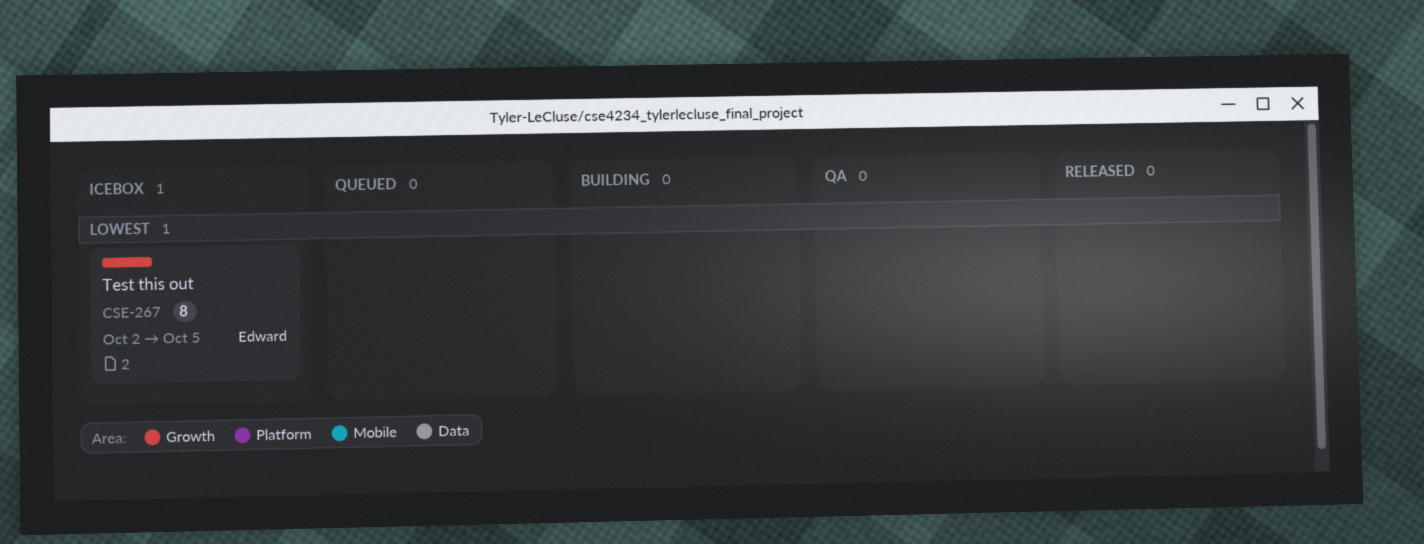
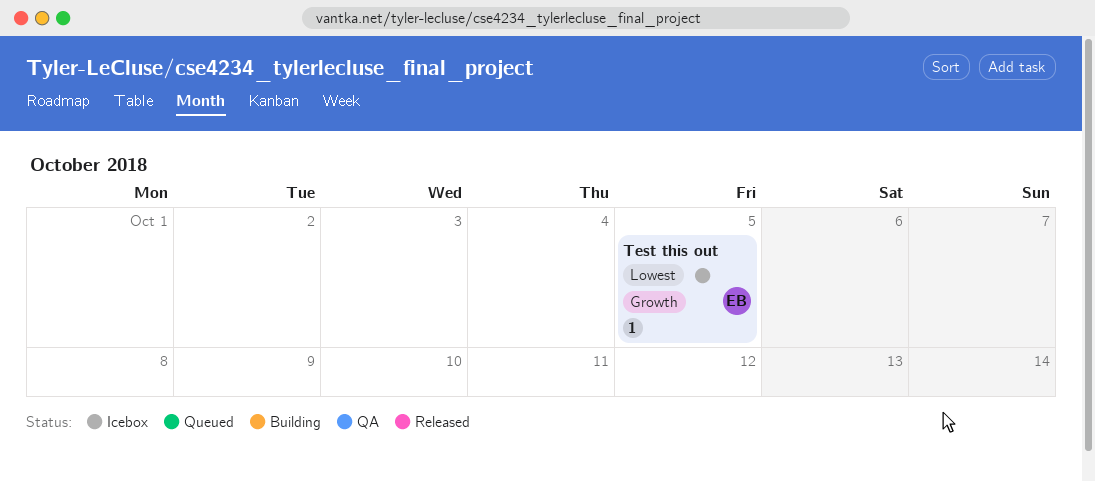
Test this out, estimate: 8 -> 1

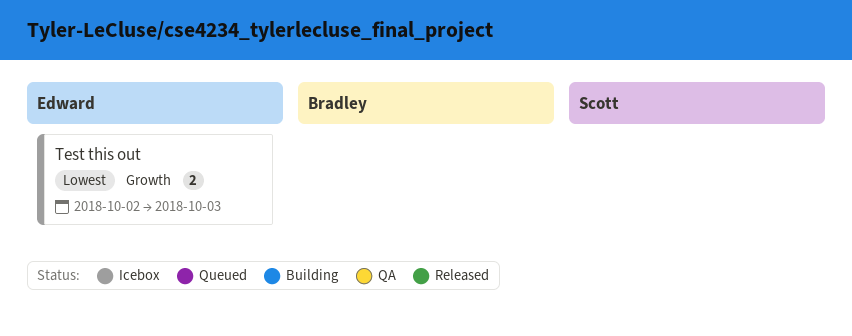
Test this out, estimate: 1 -> 2
Test this out, due: Oct 5 -> Oct 3

